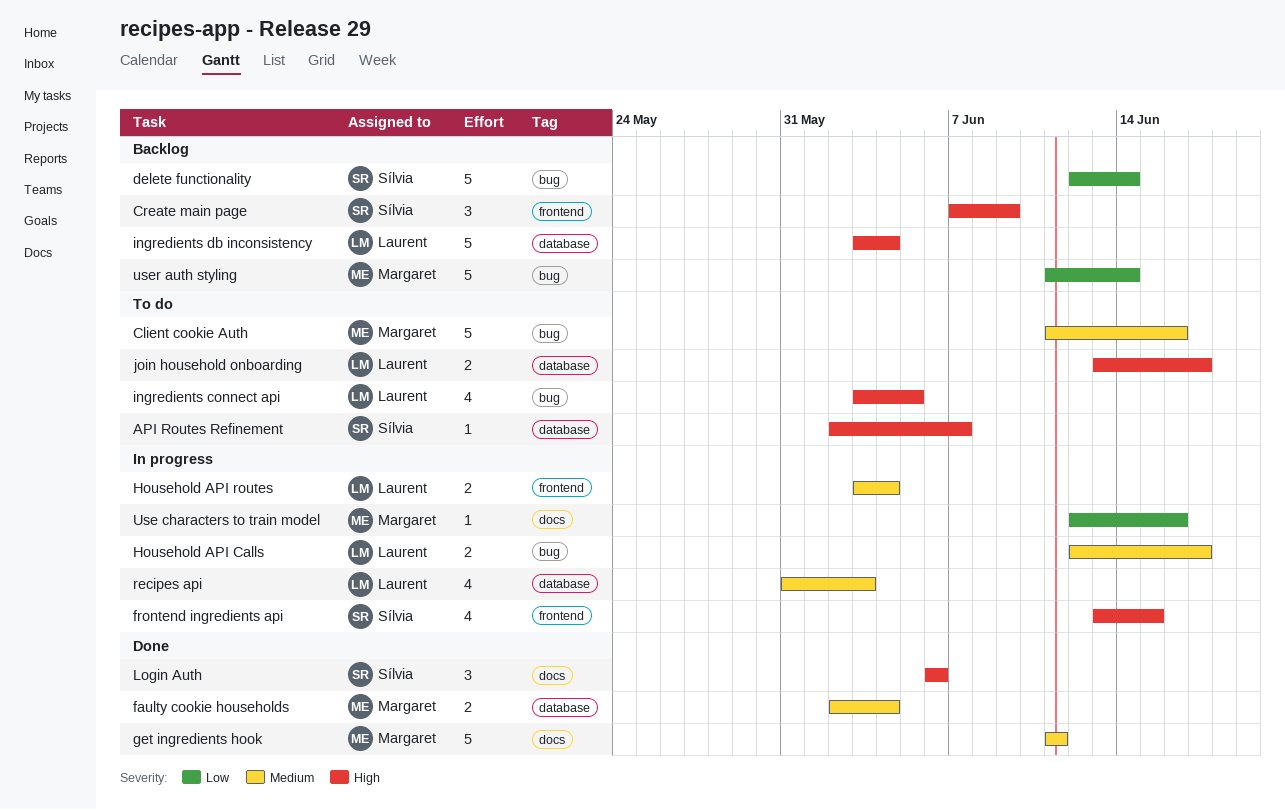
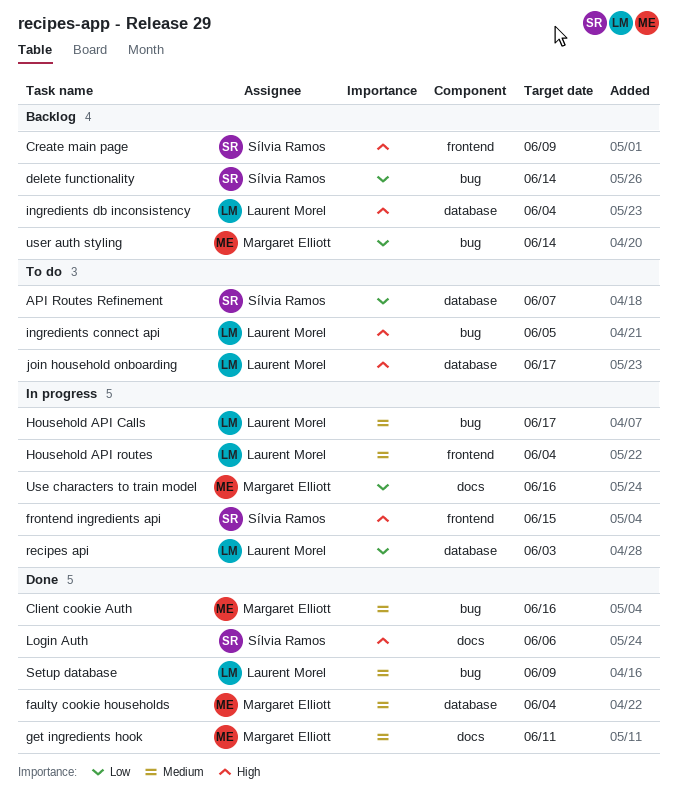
API Routes Refinement, priority: High -> Low
Client cookie Auth, status: To do -> Done
recipes api, priority: Medium -> Low
Setup database: none -> present

